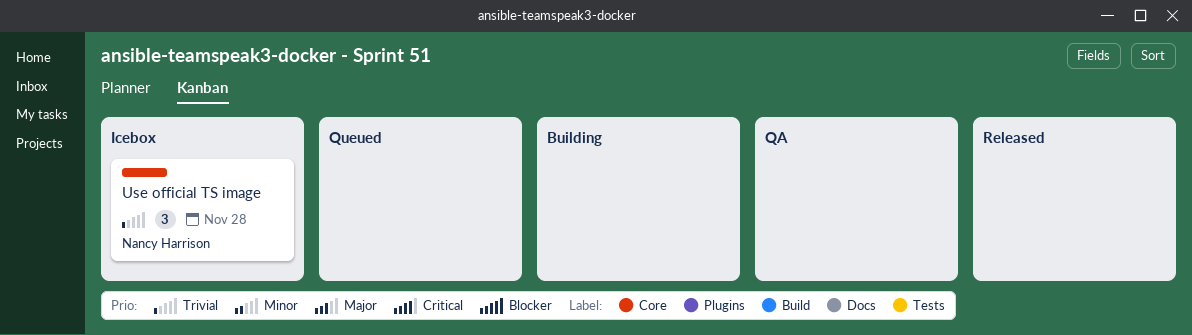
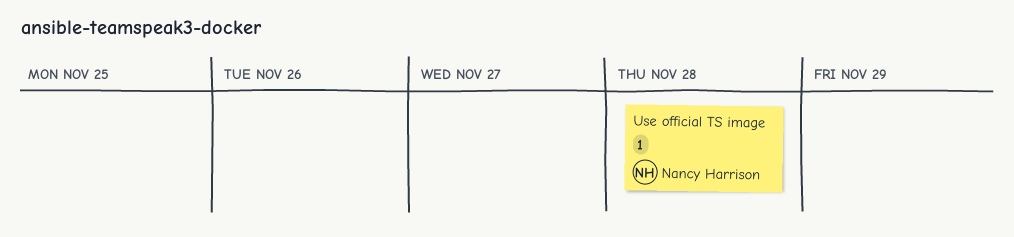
Use official TS image, estimate: 3 -> 1

